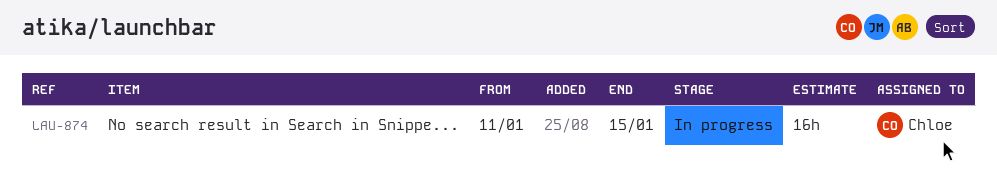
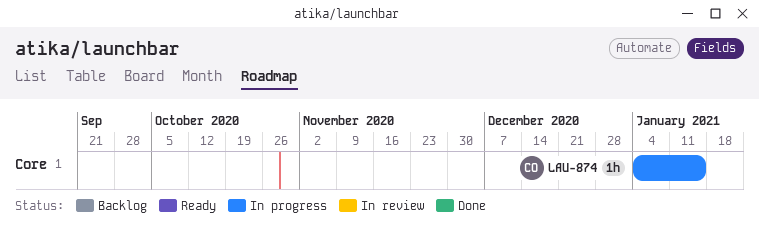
LAU-874, estimate: 16h -> 1h
LAU-874, start: Jan 11 -> Jan 4

